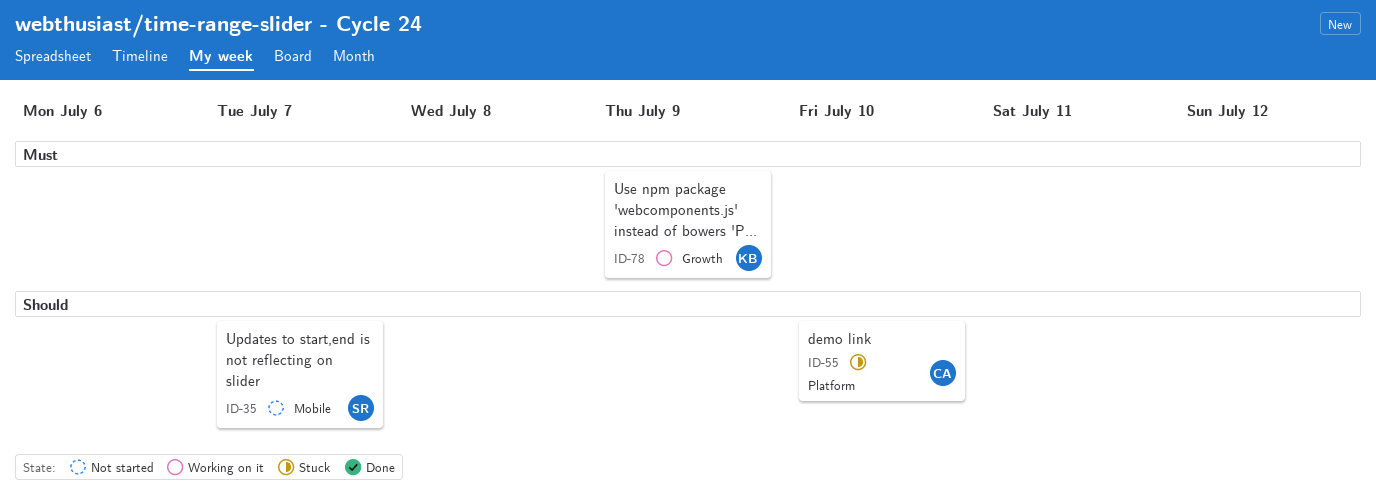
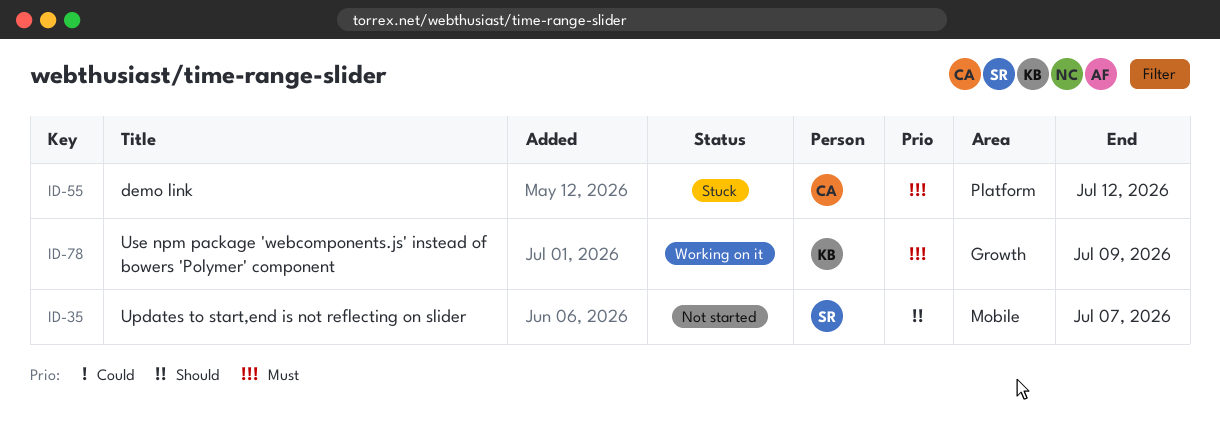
ID-55, priority: Should -> Must
ID-55, due: Jul 10 -> Jul 12

